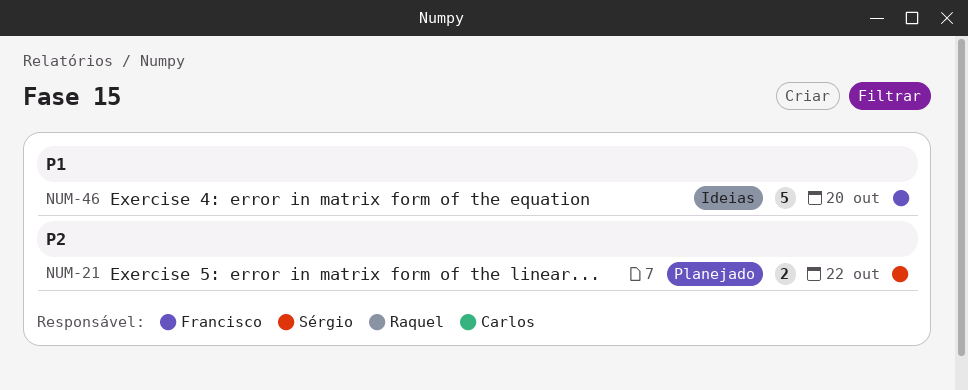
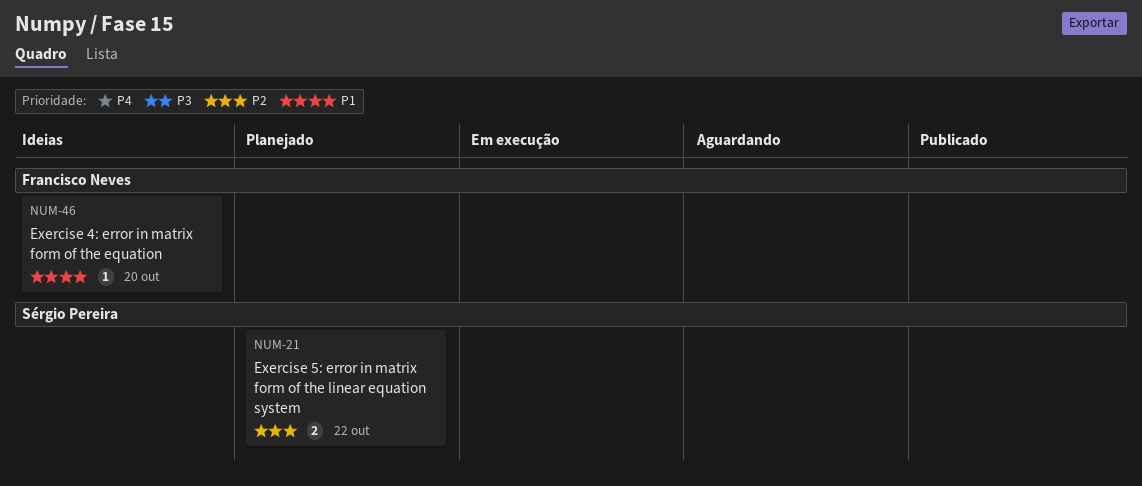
NUM-46, estimate: 5 -> 1

